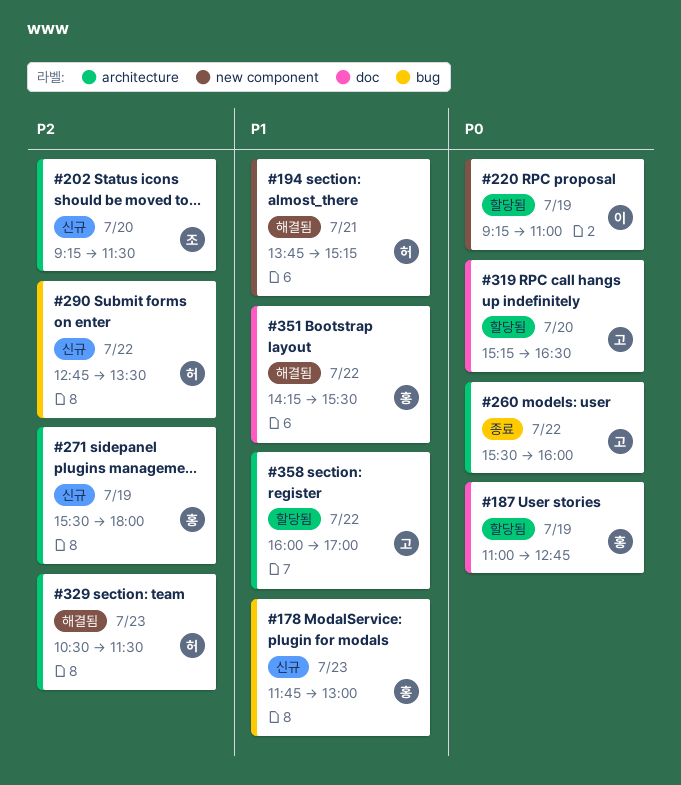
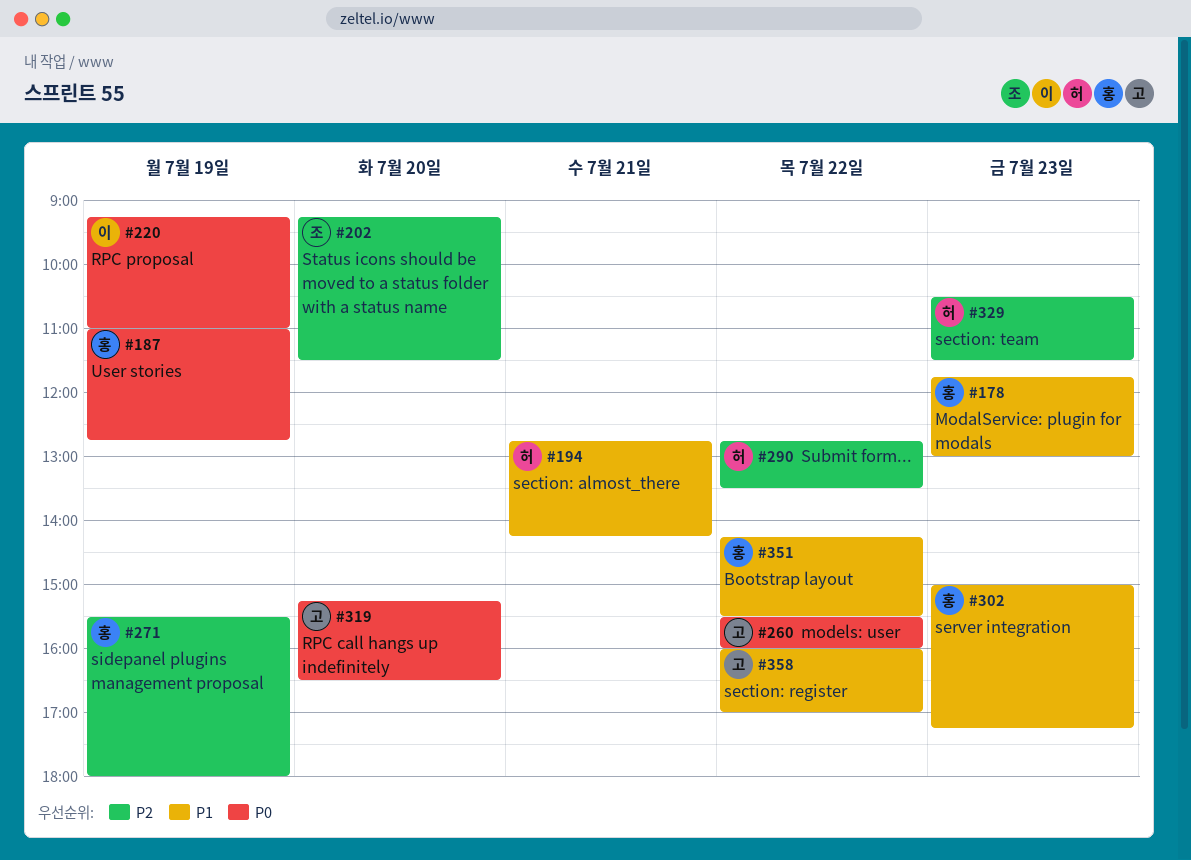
#194, begins: 13:45 -> 12:45
#194, ends: 15:15 -> 14:15
#302: none -> present

